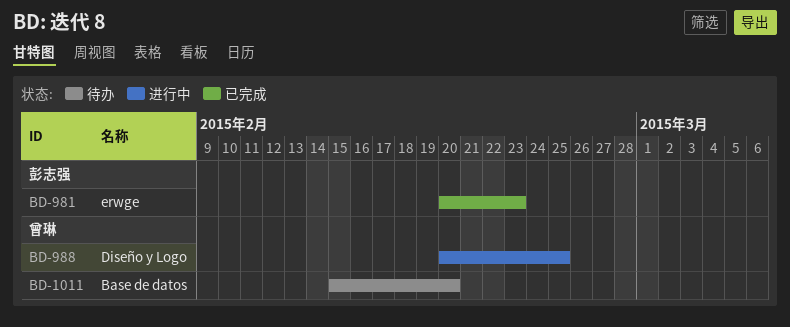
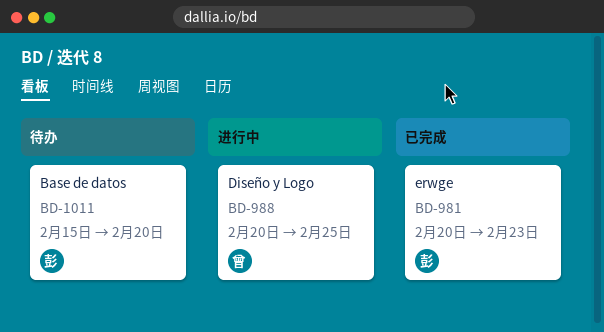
BD-1011, owner: 曾琳 -> 彭志强

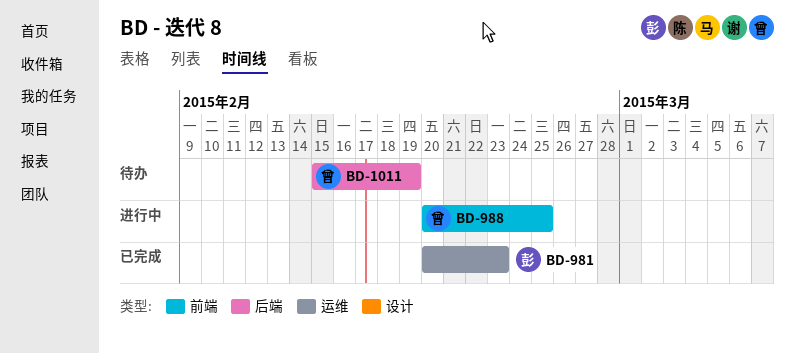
BD-1011, owner: 彭 -> 曾
BD-1011, due: Feb 20 -> Feb 19

